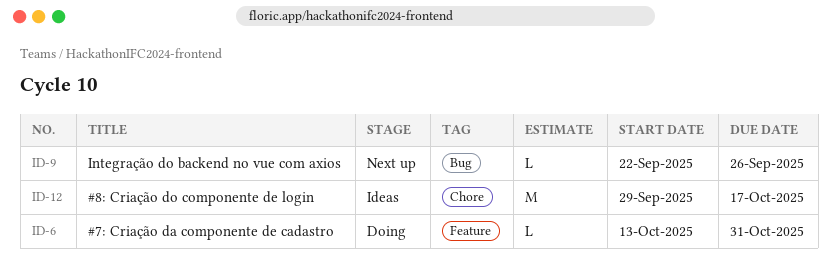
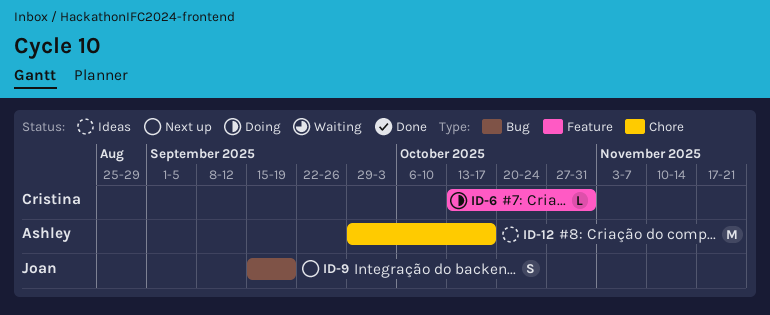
ID-9, estimate: L -> S
ID-9, start: Sep 22 -> Sep 15
ID-9, due: Sep 26 -> Sep 19

